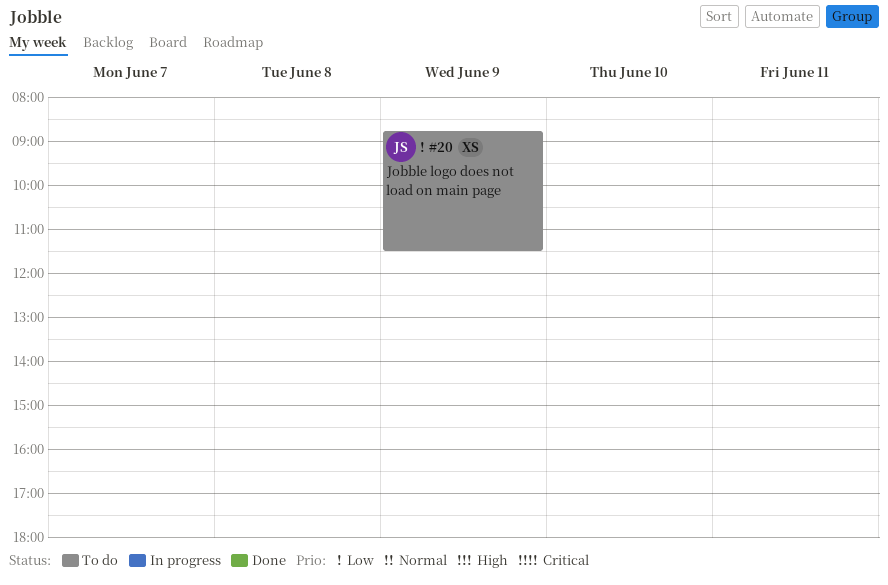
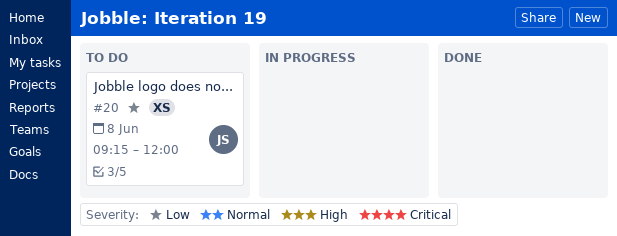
#20, day: Jun 9 -> Jun 8
#20, begins: 08:45 -> 09:15
#20, ends: 11:30 -> 12:00

